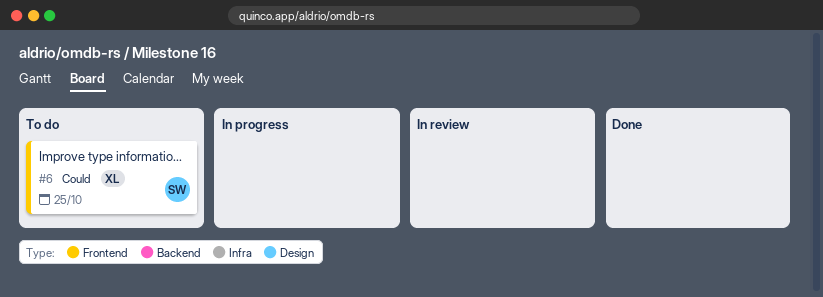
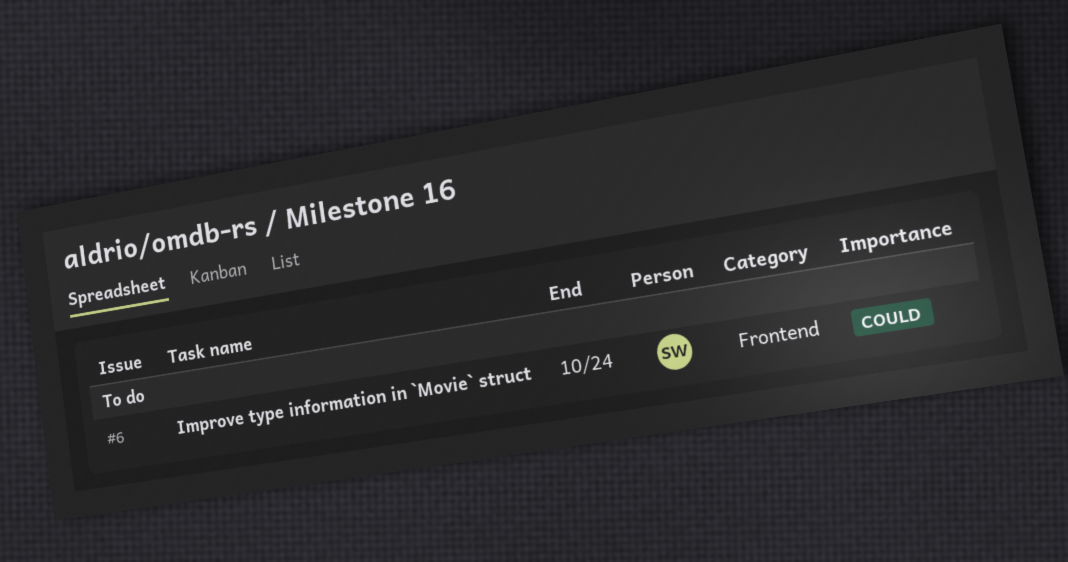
#6, due: Oct 25 -> Oct 24

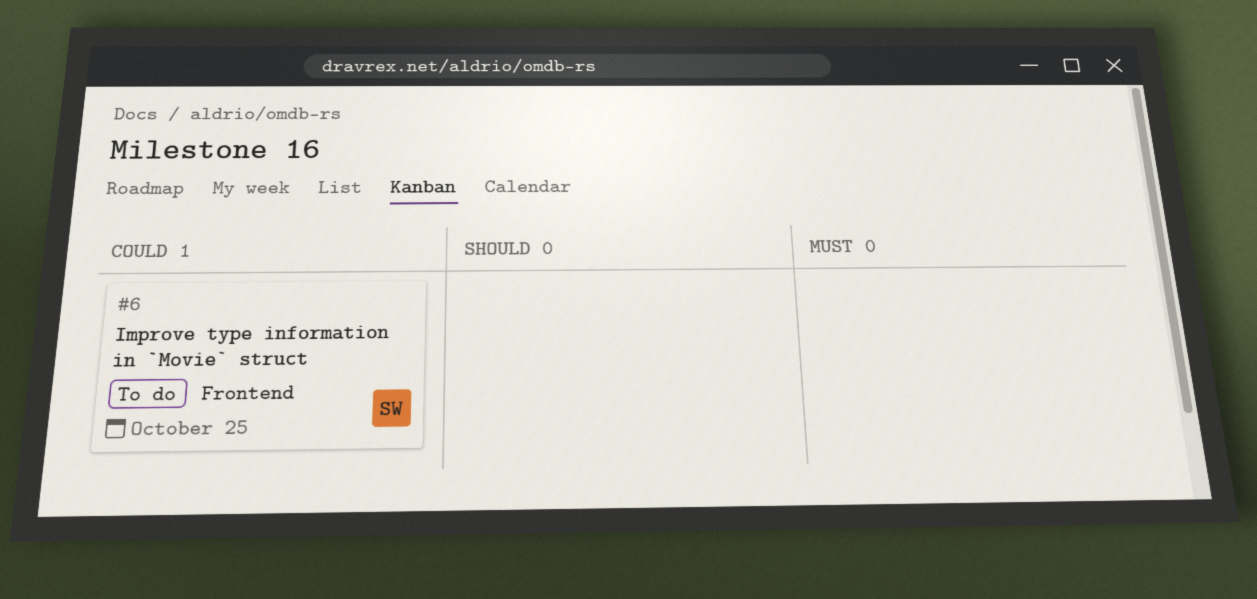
#6, due: Oct 24 -> Oct 25

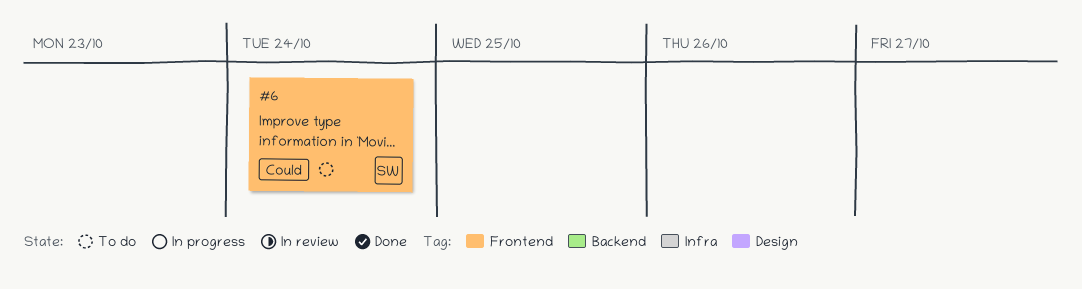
#6, due: Oct 25 -> Oct 24

